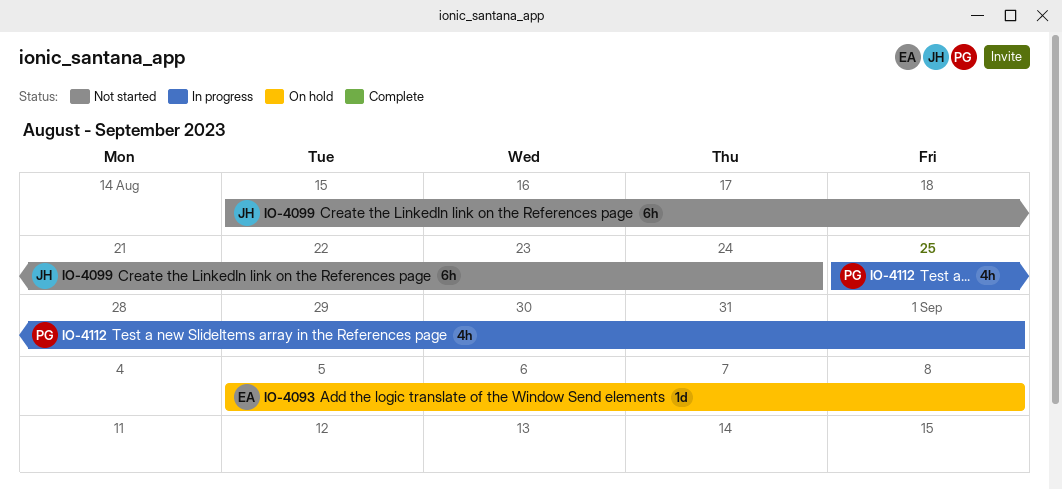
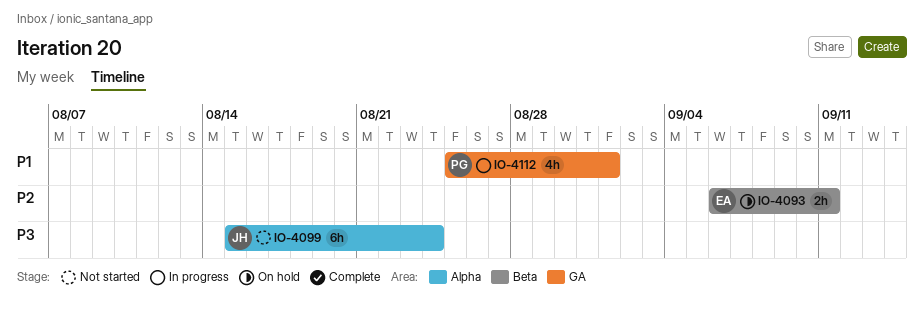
IO-4093, estimate: 1d -> 2h
IO-4093, start: Sep 5 -> Sep 6
IO-4093, due: Sep 8 -> Sep 11

